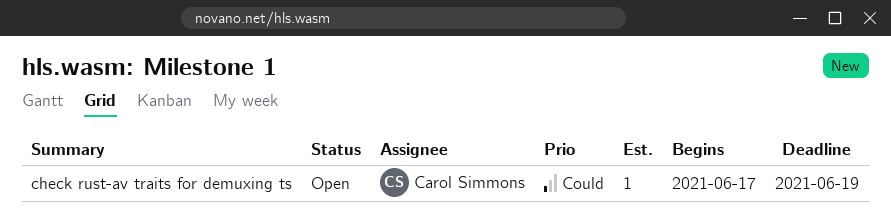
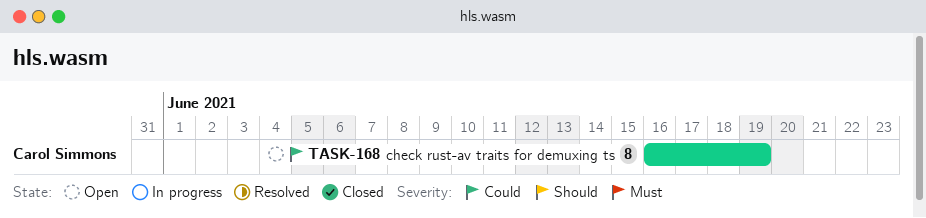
check rust-av traits for demuxing ts, estimate: 1 -> 8
check rust-av traits for demuxing ts, start: Jun 17 -> Jun 16

